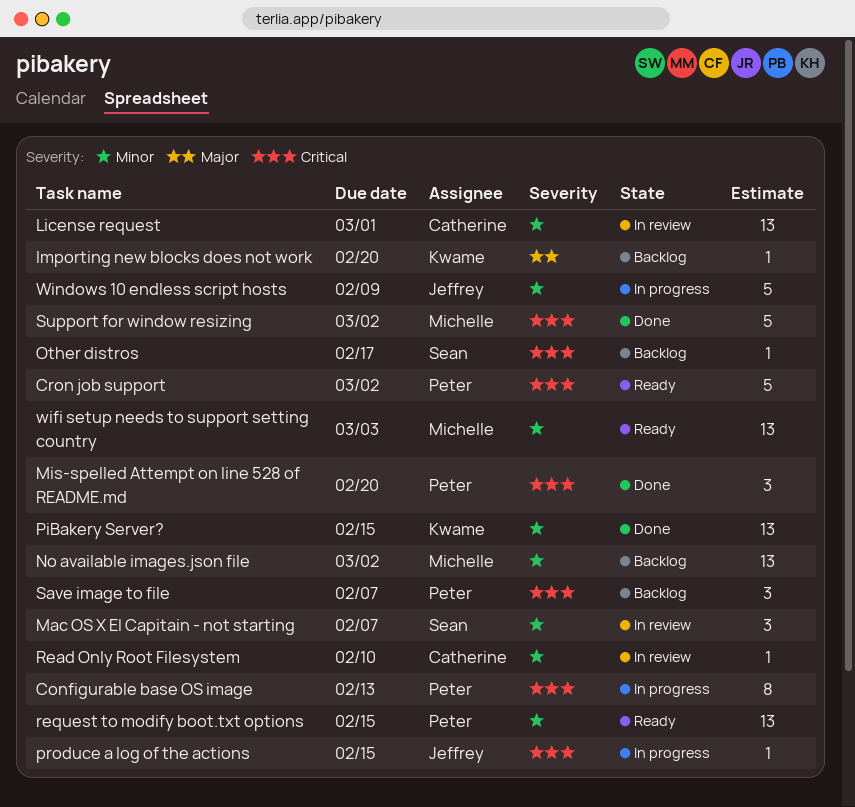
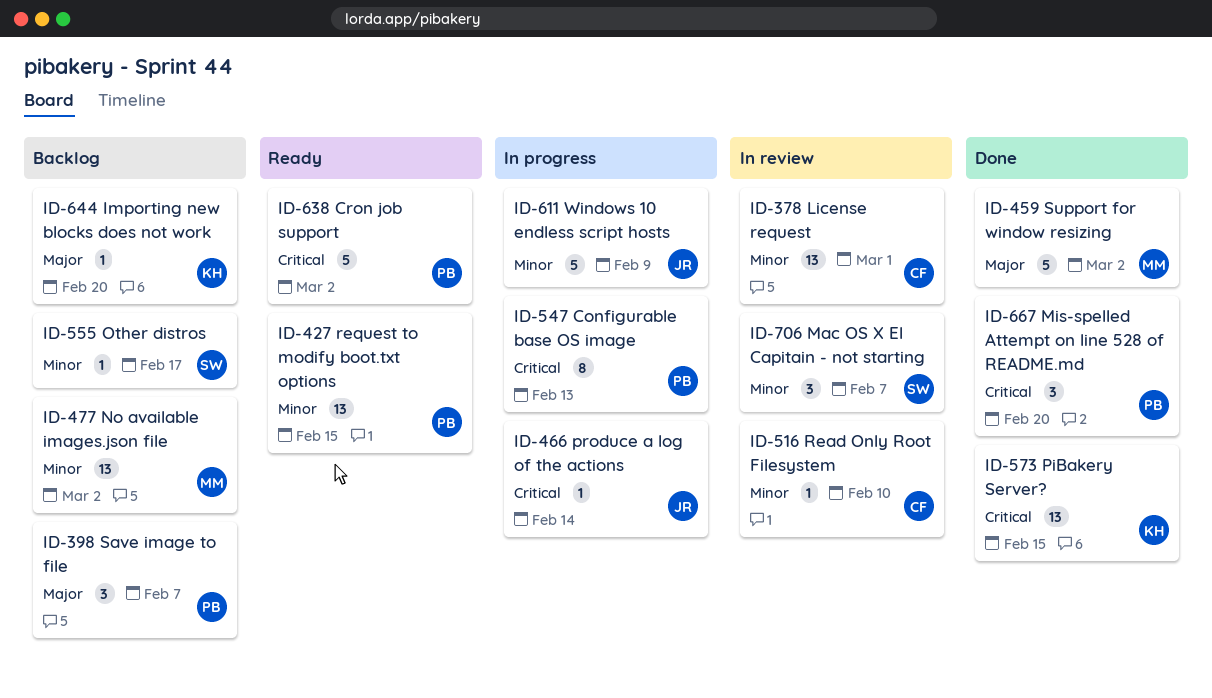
Other distros, priority: Critical -> Minor
PiBakery Server?, priority: Minor -> Critical
produce a log of the actions, due: Feb 15 -> Feb 14
Save image to file, priority: Critical -> Major
Support for window resizing, priority: Critical -> Major
wifi setup needs to support setting country: present -> none

